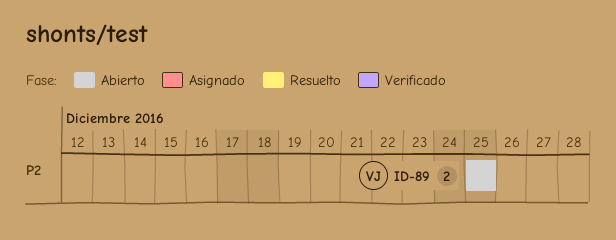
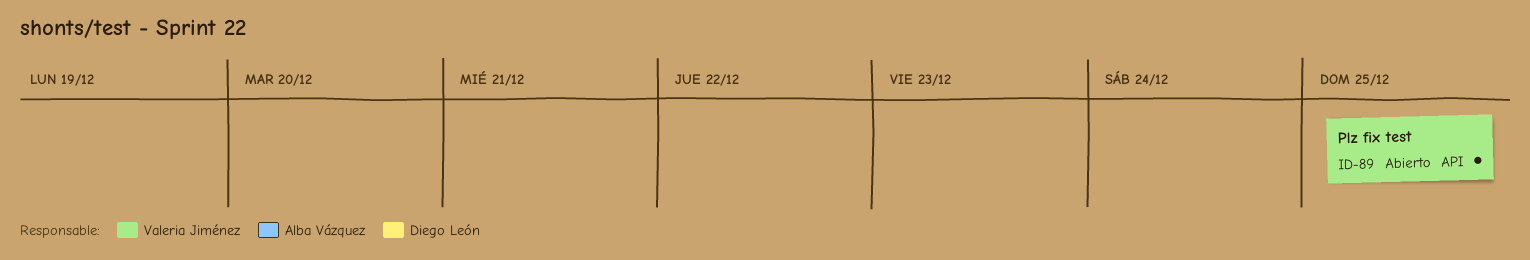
ID-89, estimate: 2 -> 1

